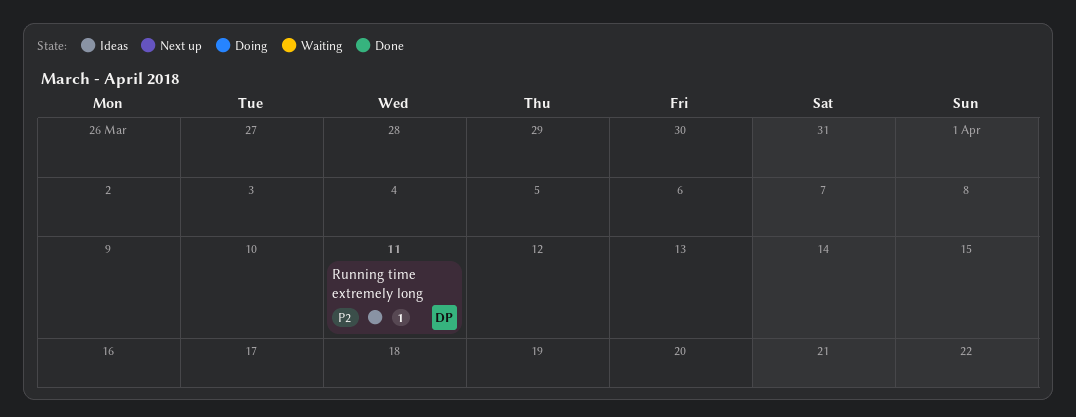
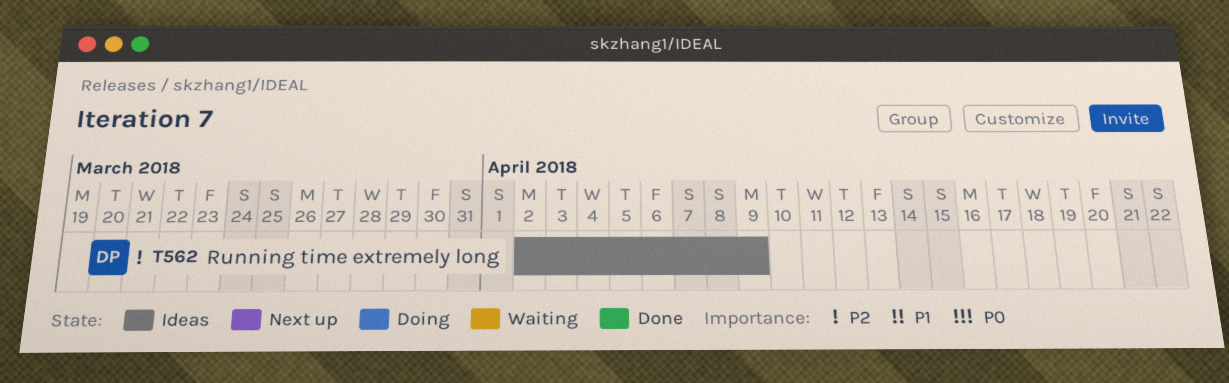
Running time extremely long, due: Apr 11 -> Apr 9

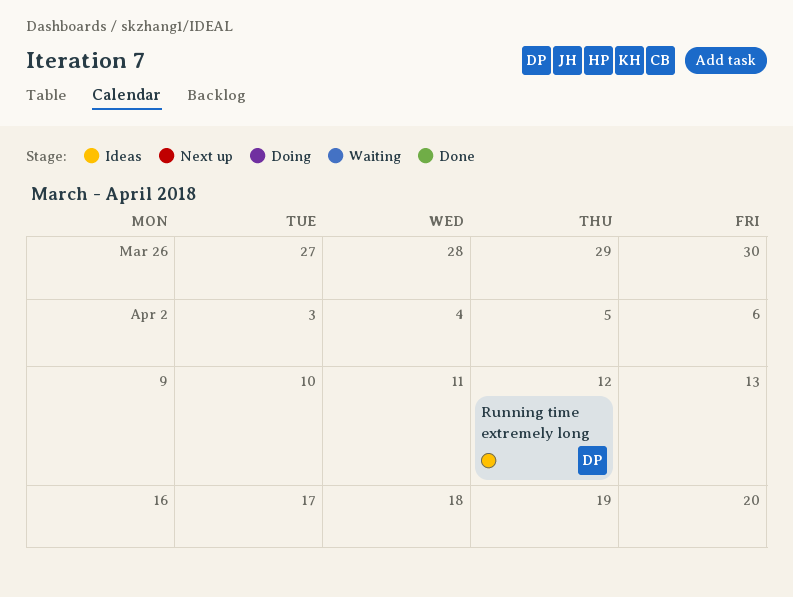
Running time extremely long, due: Apr 9 -> Apr 12

